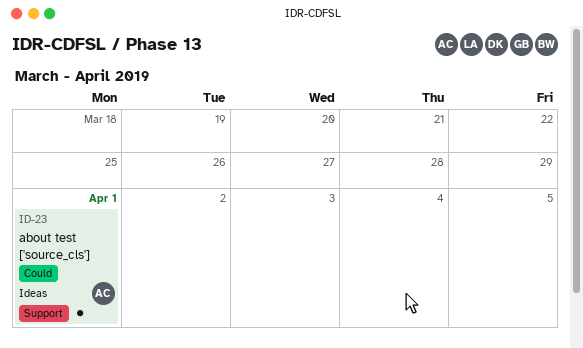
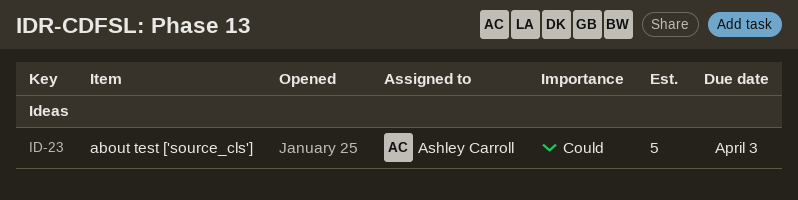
ID-23, estimate: 1 -> 5
ID-23, due: Apr 1 -> Apr 3

